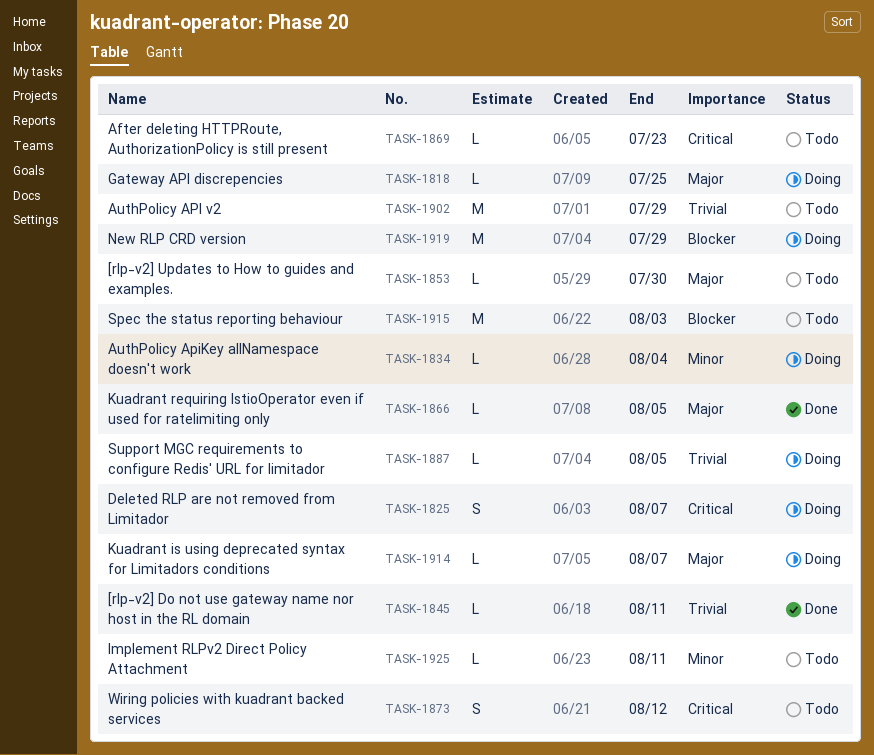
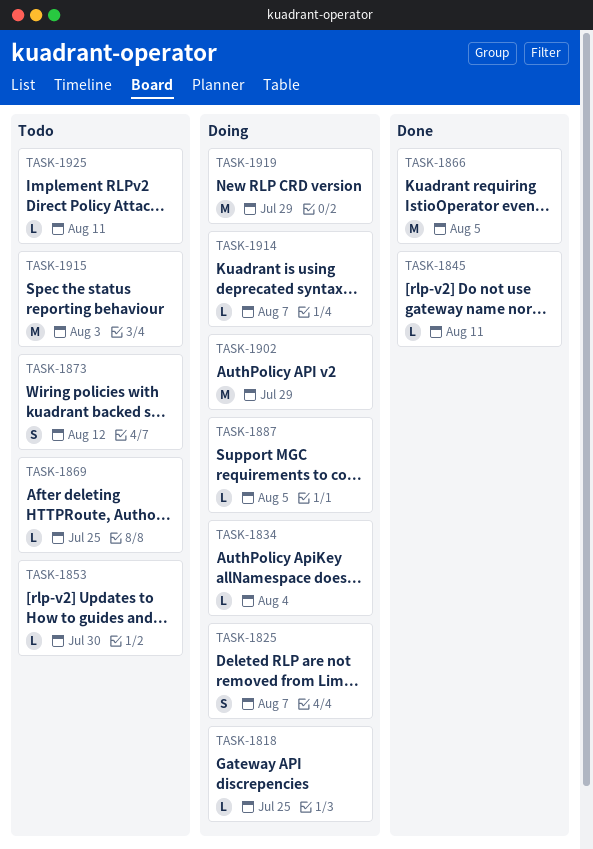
TASK-1866, estimate: L -> M
TASK-1869, due: Jul 23 -> Jul 25
TASK-1902, status: Todo -> Doing

